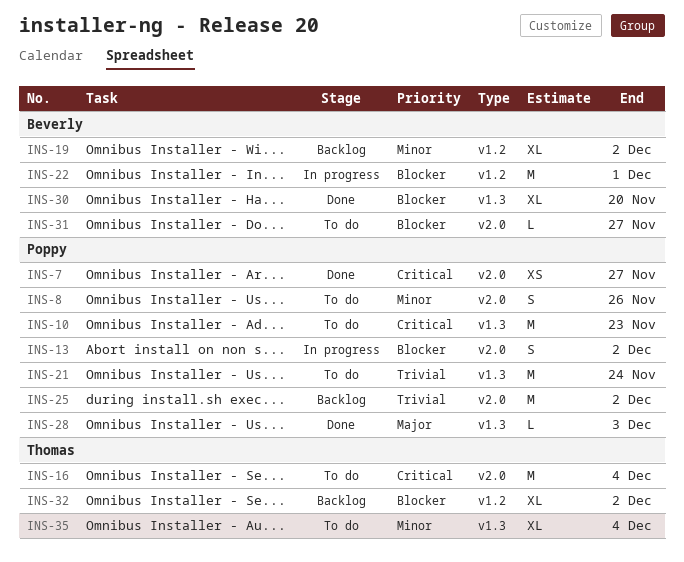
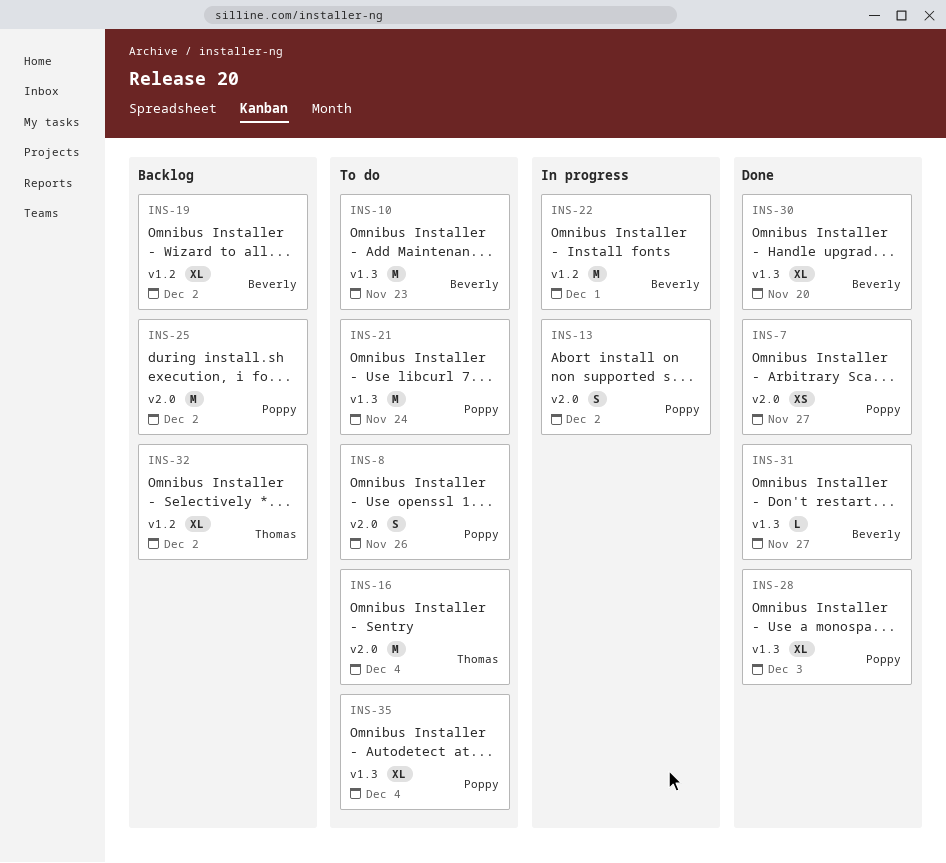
INS-10, owner: Poppy -> Beverly
INS-28, estimate: L -> XL
INS-31, status: To do -> Done
INS-31, label: v2.0 -> v1.3
INS-35, owner: Thomas -> Poppy

